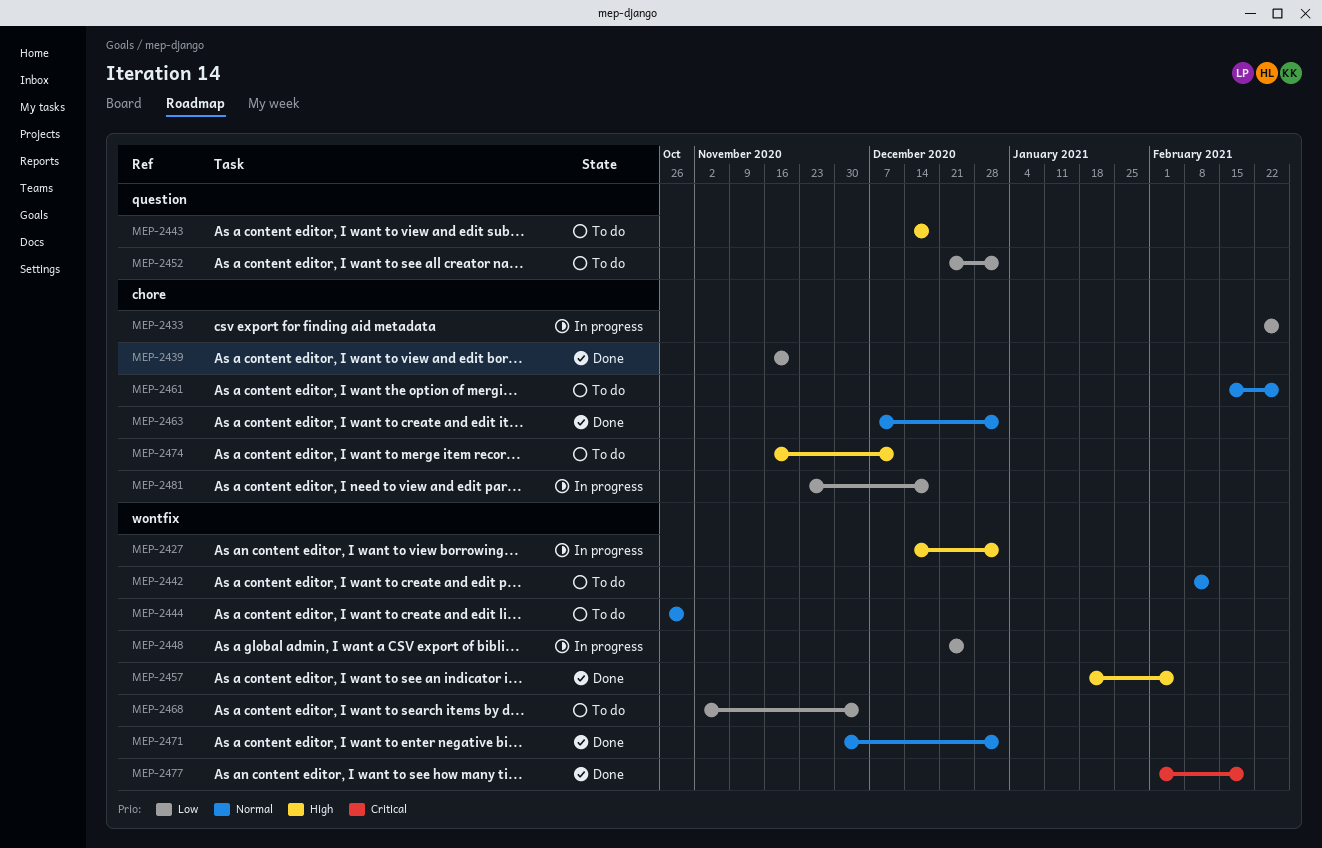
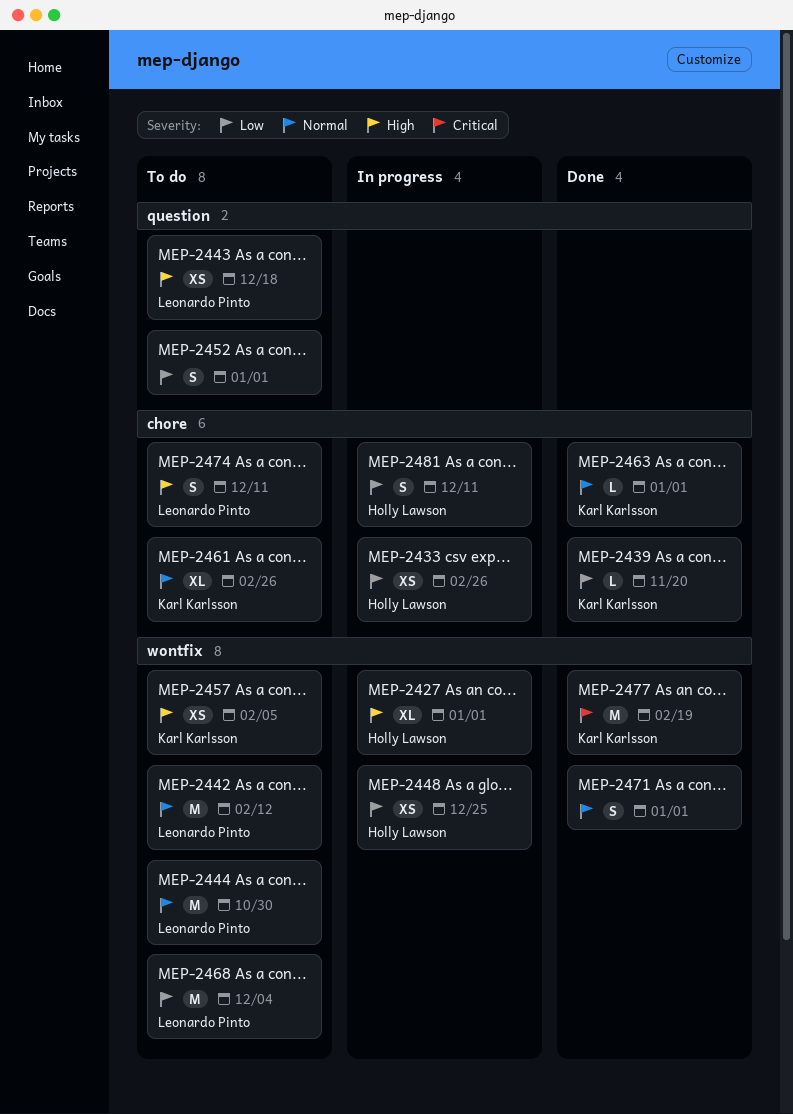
MEP-2457, status: Done -> To do
MEP-2481, due: Dec 18 -> Dec 11

